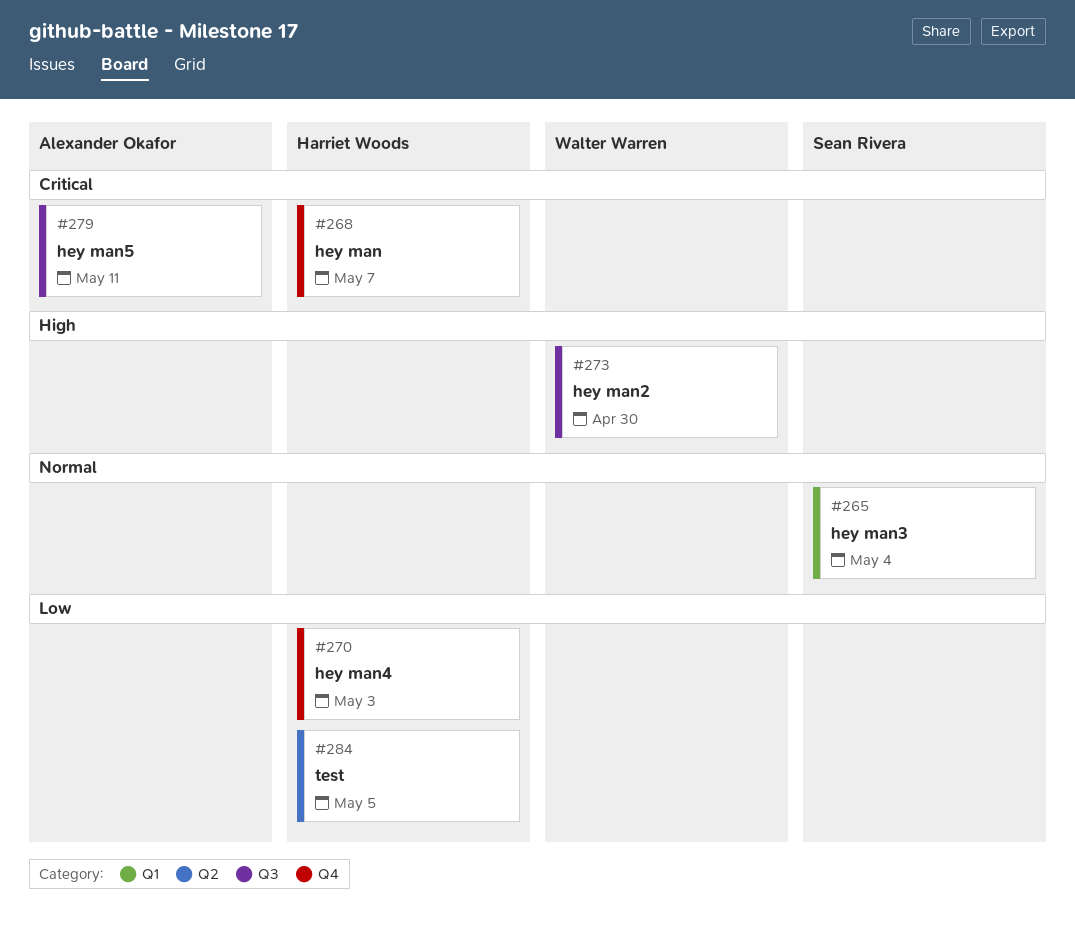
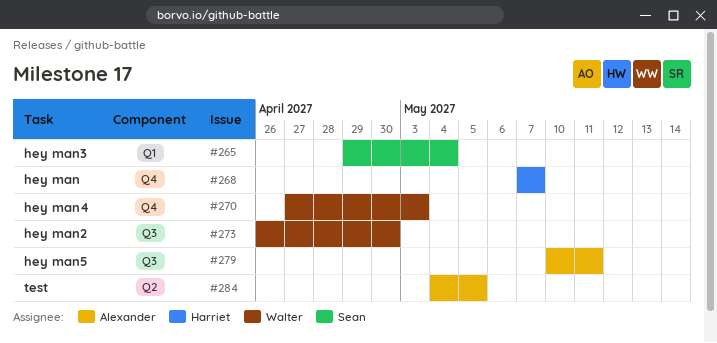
#270, owner: Harriet Woods -> Walter Warren
#284, owner: Harriet Woods -> Alexander Okafor

